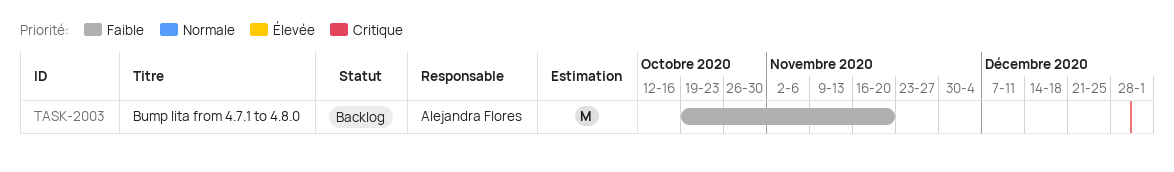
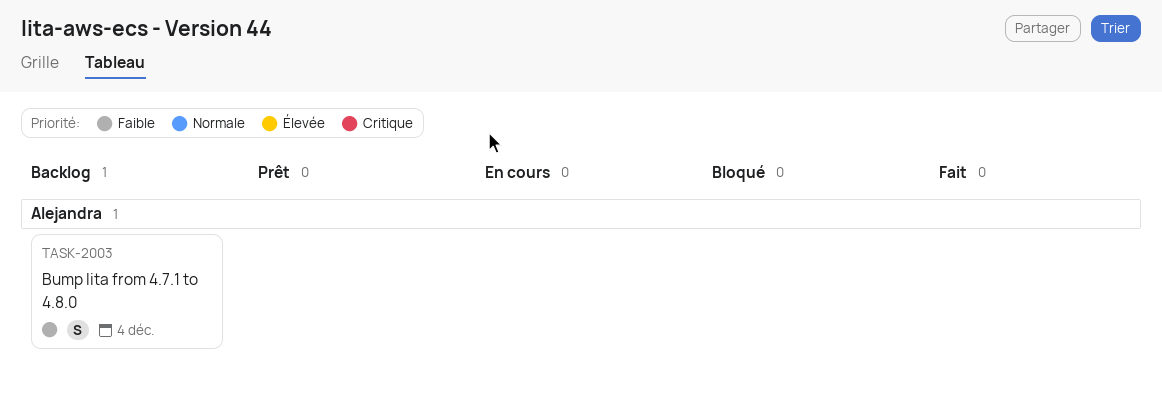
TASK-2003, estimate: M -> S
TASK-2003, due: Nov 20 -> Dec 4

